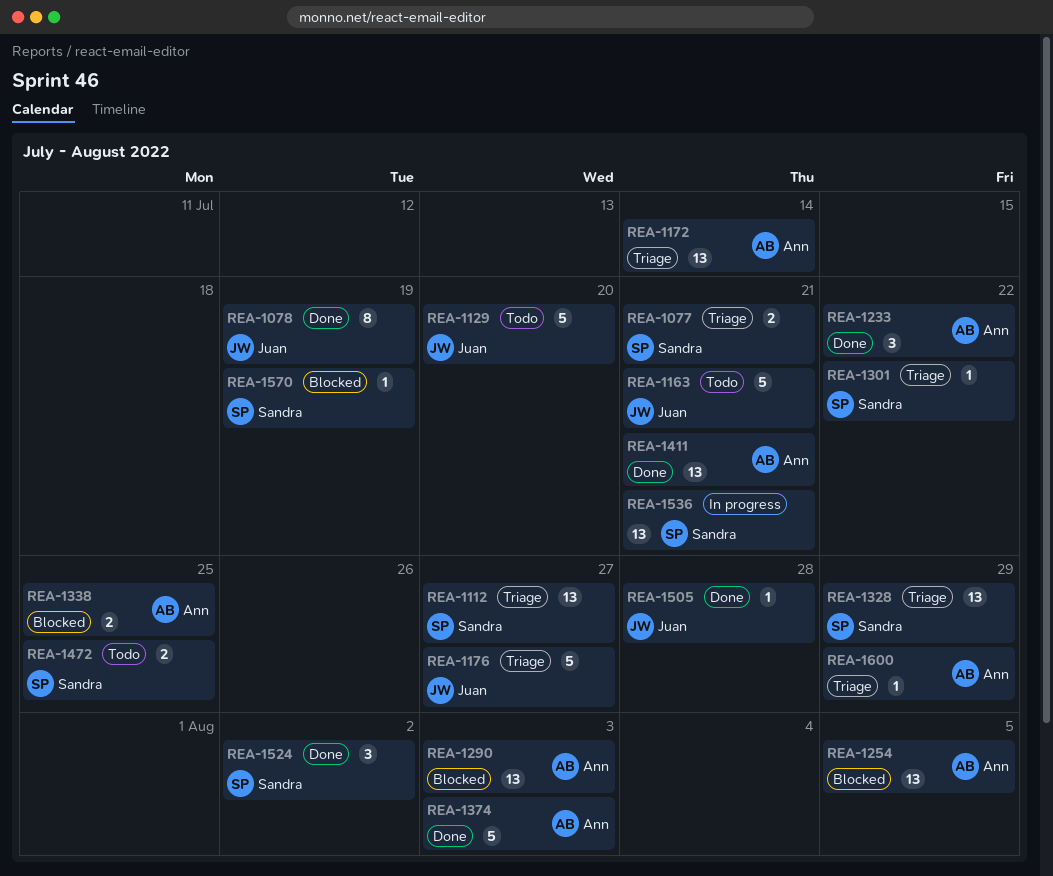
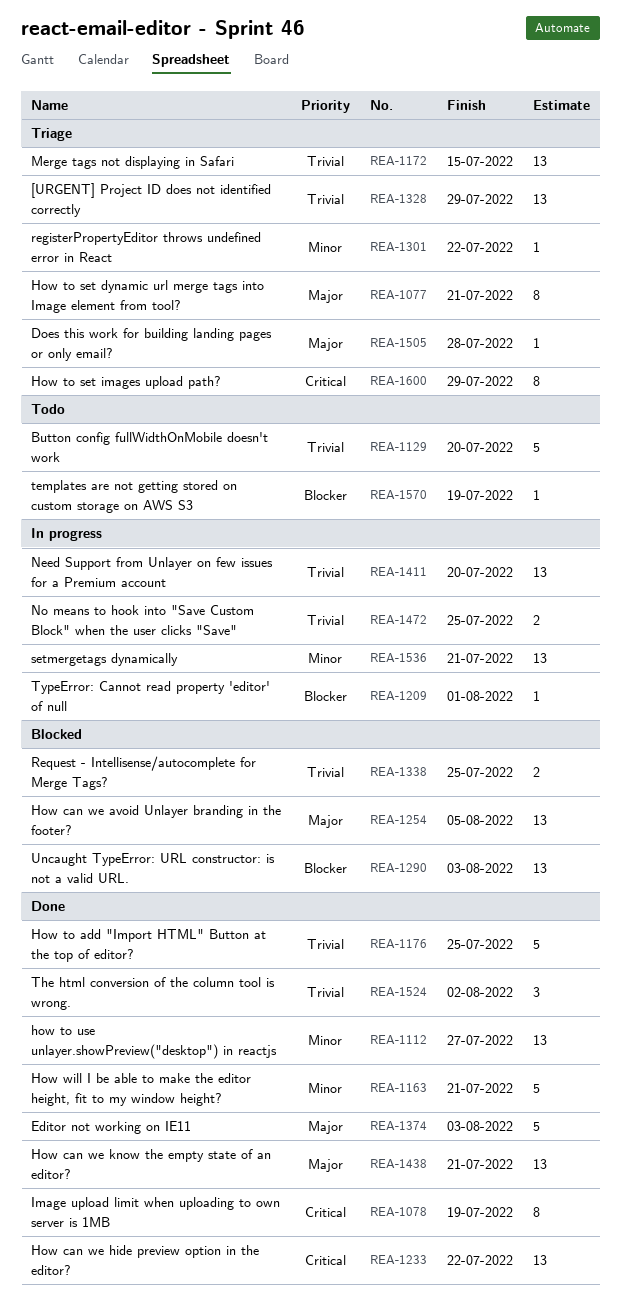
REA-1077, estimate: 2 -> 8
REA-1112, status: Triage -> Done
REA-1163, status: Todo -> Done
REA-1172, due: Jul 14 -> Jul 15
REA-1176, status: Triage -> Done
REA-1176, due: Jul 27 -> Jul 25
REA-1209: none -> present
REA-1233, estimate: 3 -> 13
REA-1411, status: Done -> In progress
REA-1411, due: Jul 21 -> Jul 20
REA-1438: none -> present
REA-1472, status: Todo -> In progress
REA-1505, status: Done -> Triage
REA-1570, status: Blocked -> Todo
REA-1600, estimate: 1 -> 8

